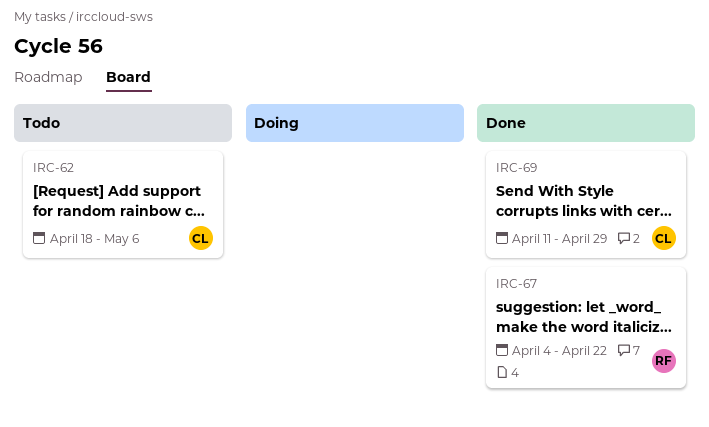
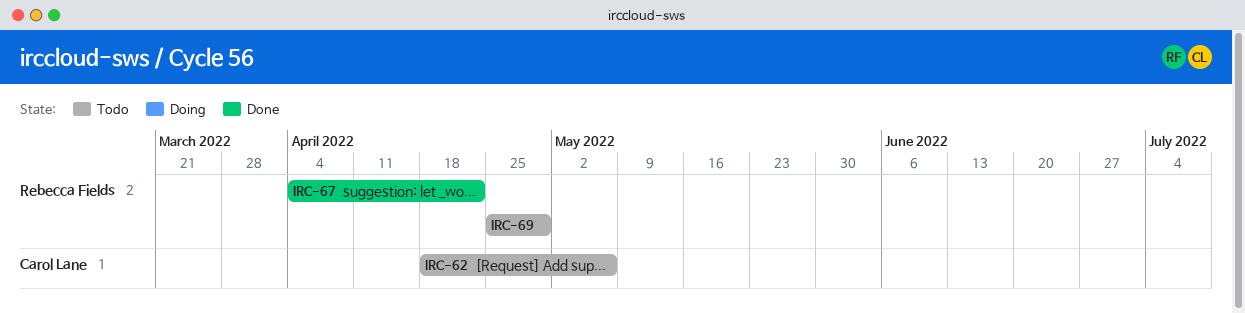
IRC-69, status: Done -> Todo
IRC-69, owner: Carol Lane -> Rebecca Fields
IRC-69, start: Apr 11 -> Apr 25

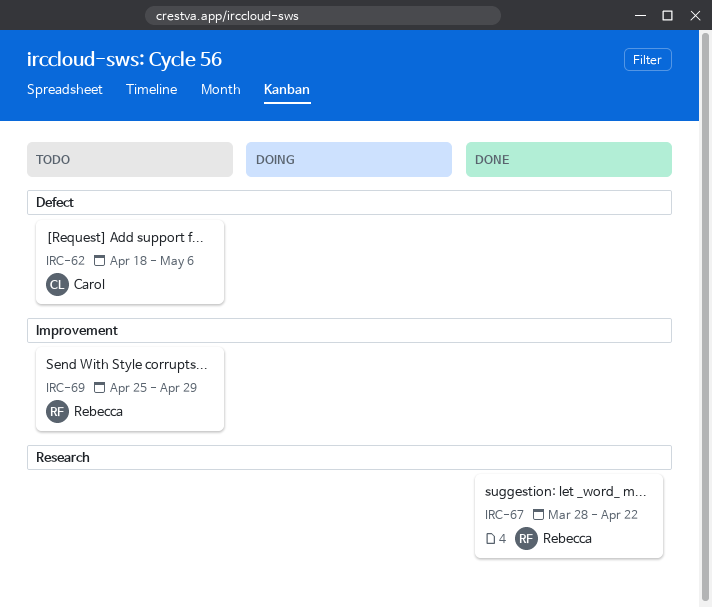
IRC-67, start: Apr 4 -> Mar 28

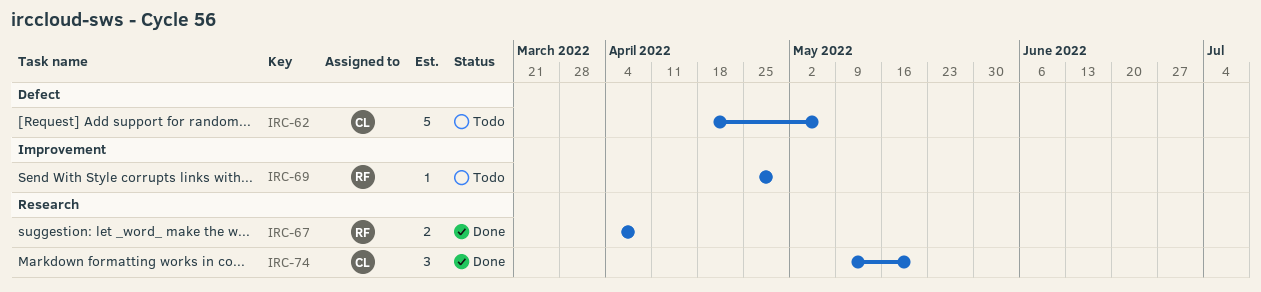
IRC-67, start: Mar 28 -> Apr 4
IRC-67, due: Apr 22 -> Apr 8
IRC-74: none -> present

